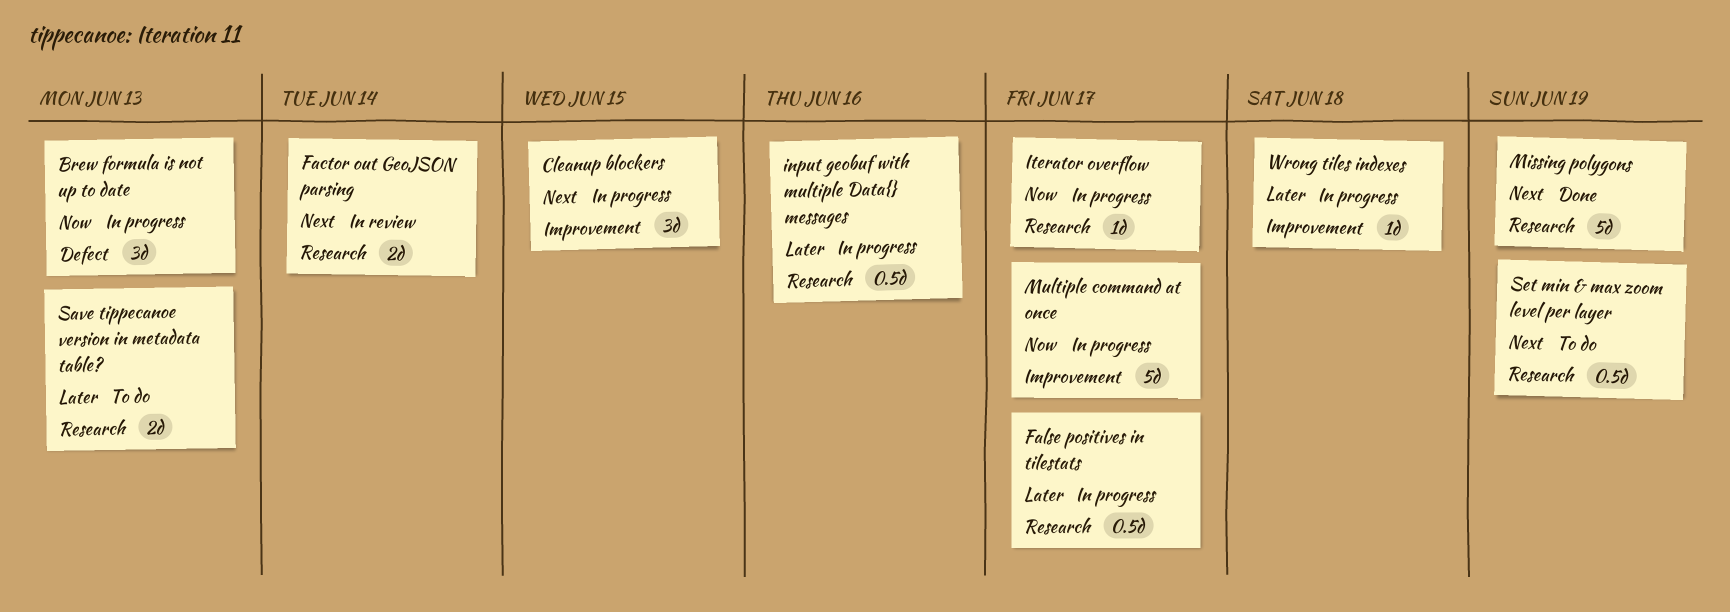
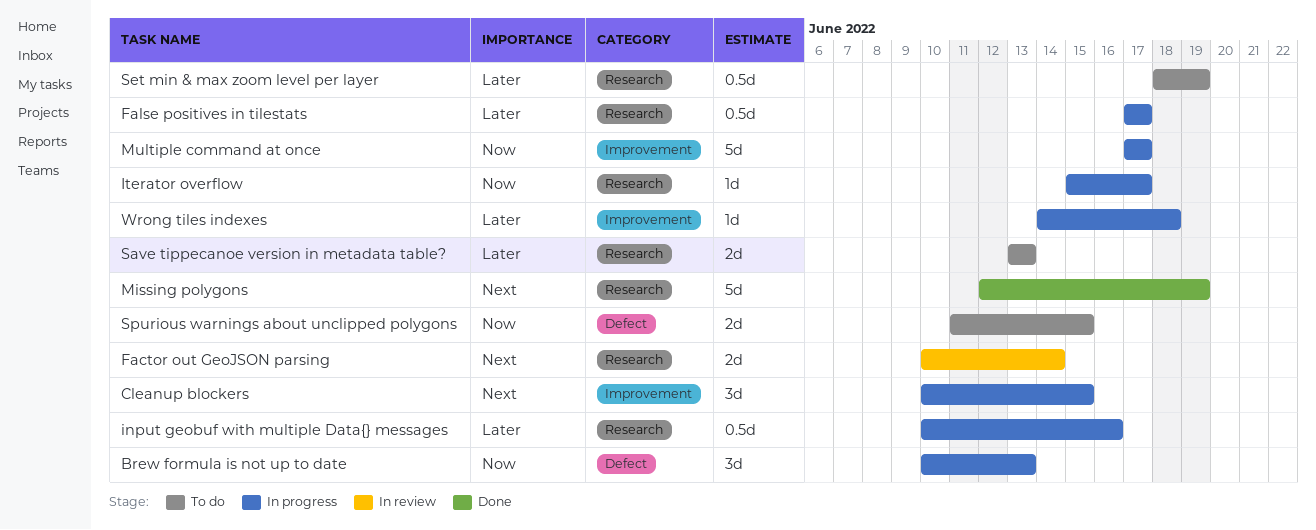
Set min & max zoom level per layer, priority: Next -> Later
Spurious warnings about unclipped polygons: none -> present

